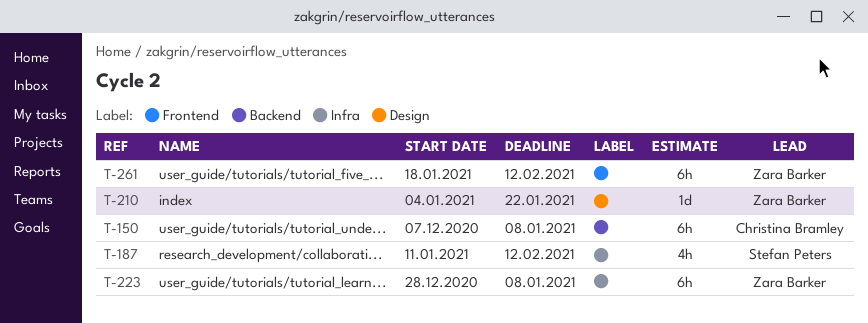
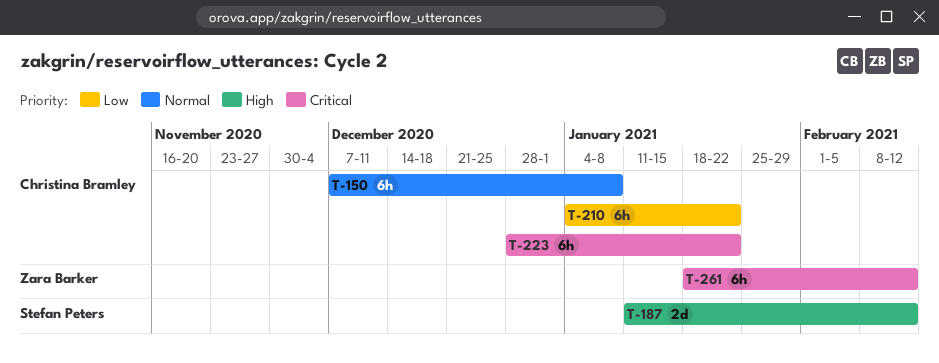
T-187, estimate: 4h -> 2d
T-210, owner: Zara Barker -> Christina Bramley
T-210, estimate: 1d -> 6h
T-223, owner: Zara Barker -> Christina Bramley
T-223, due: Jan 8 -> Jan 22

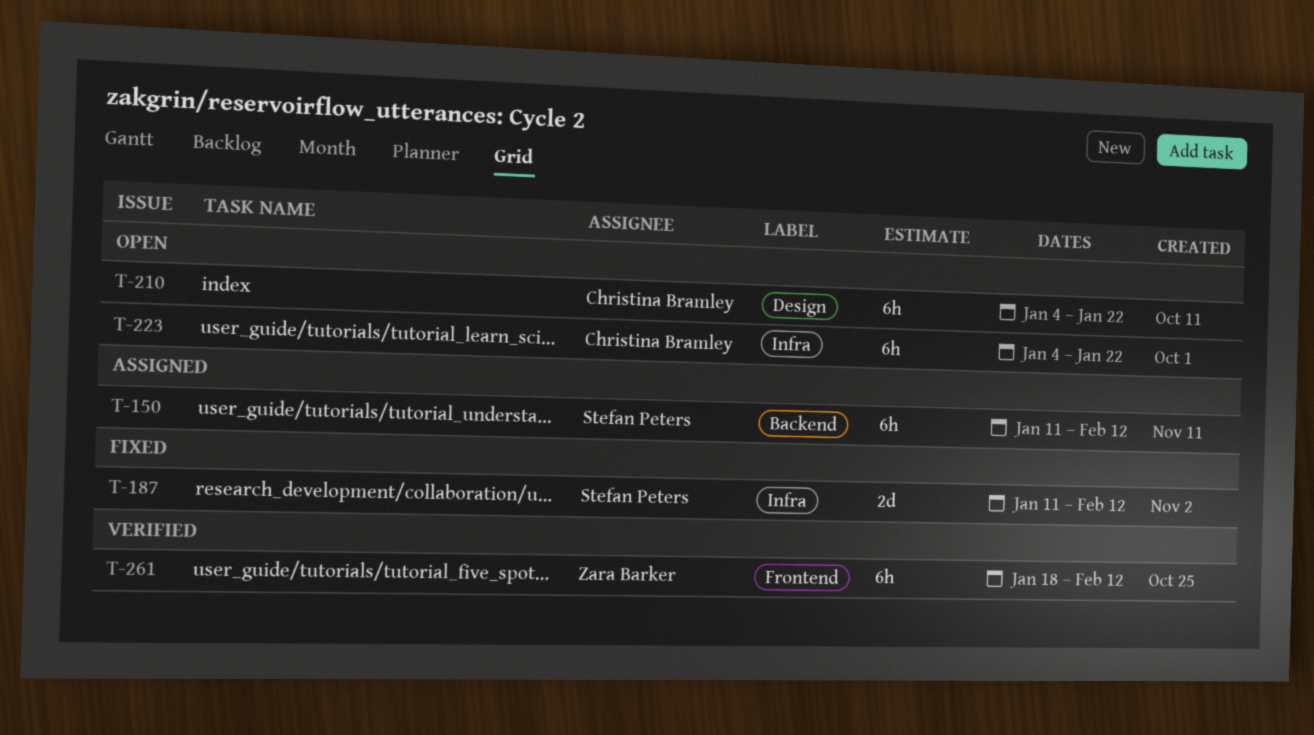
T-150, owner: Christina Bramley -> Stefan Peters
T-150, start: Dec 7 -> Jan 11
T-150, due: Jan 8 -> Feb 12
T-223, start: Dec 28 -> Jan 4

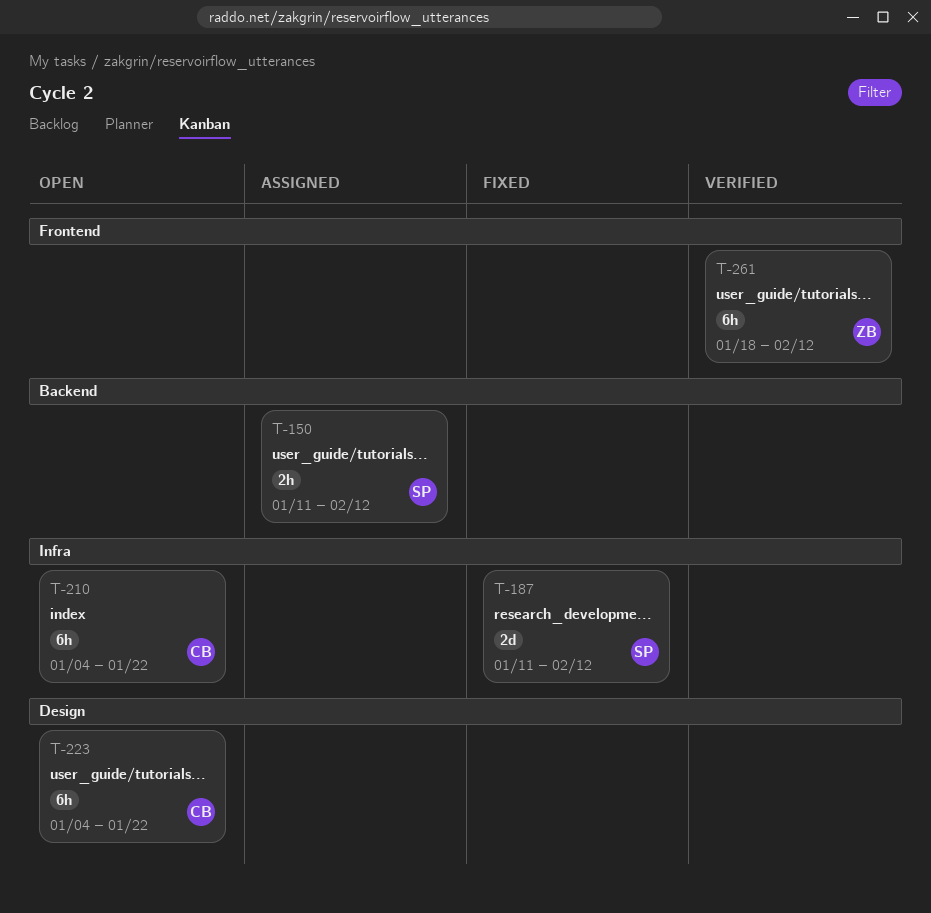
T-150, estimate: 6h -> 2h
T-210, label: Design -> Infra
T-223, label: Infra -> Design

